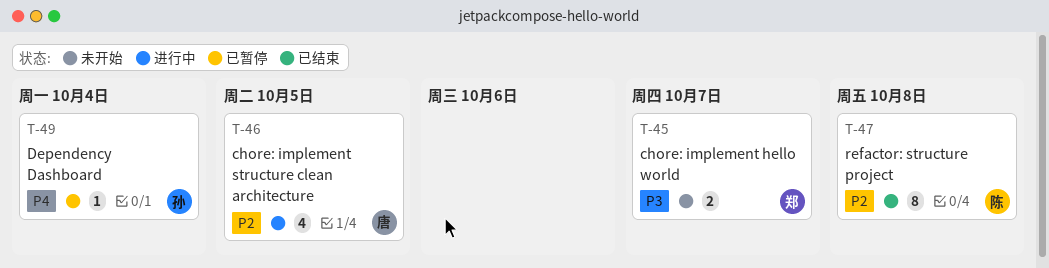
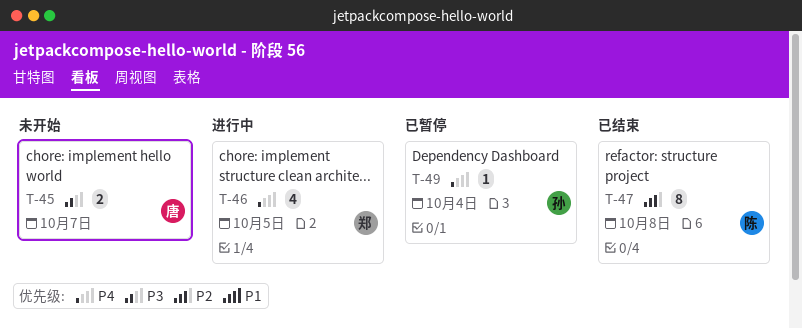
T-45, owner: 郑 -> 唐
T-46, owner: 唐 -> 郑
T-46, priority: P2 -> P4

